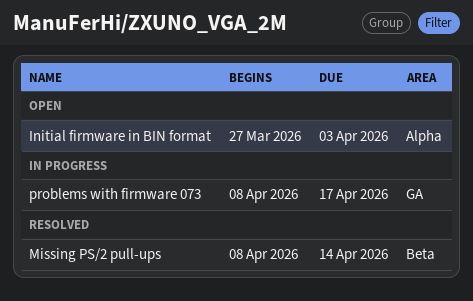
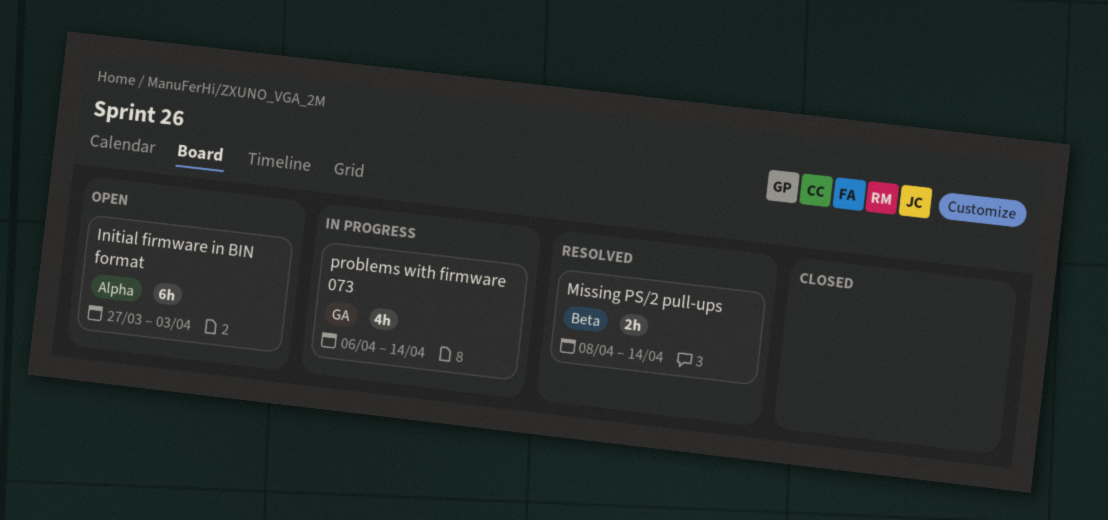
problems with firmware 073, start: Apr 8 -> Apr 6
problems with firmware 073, due: Apr 17 -> Apr 14

